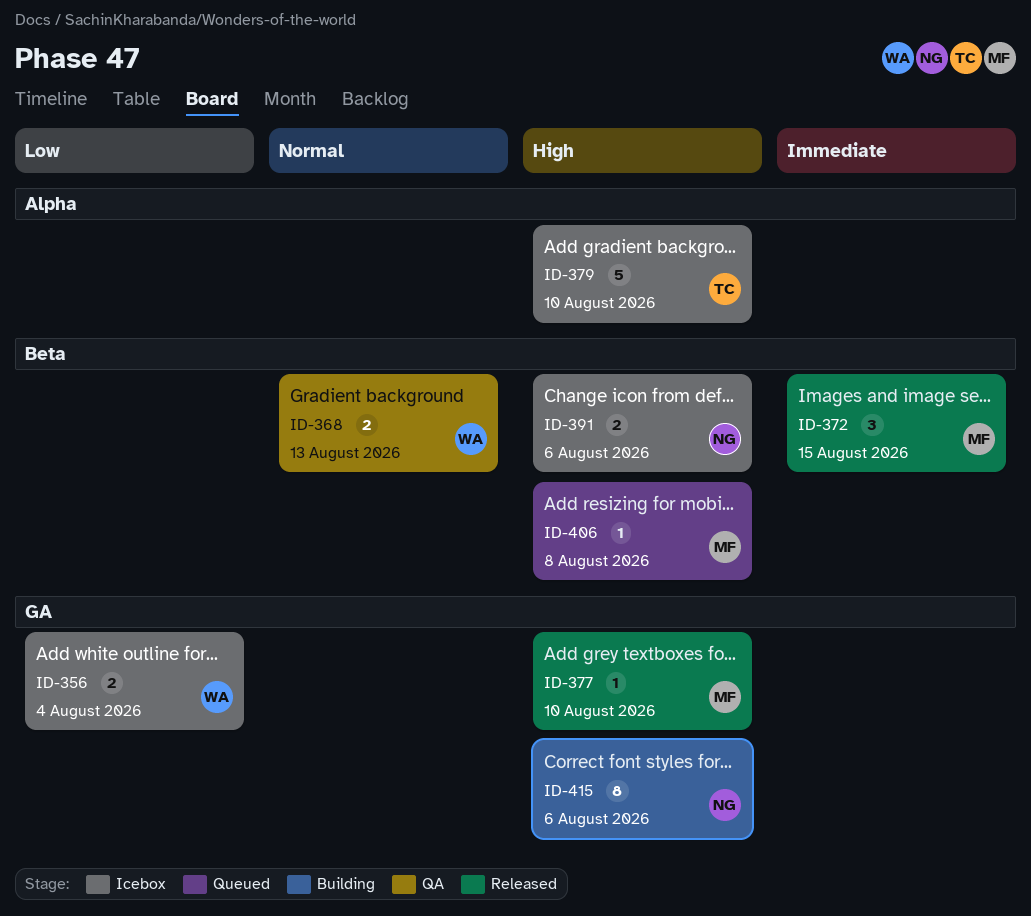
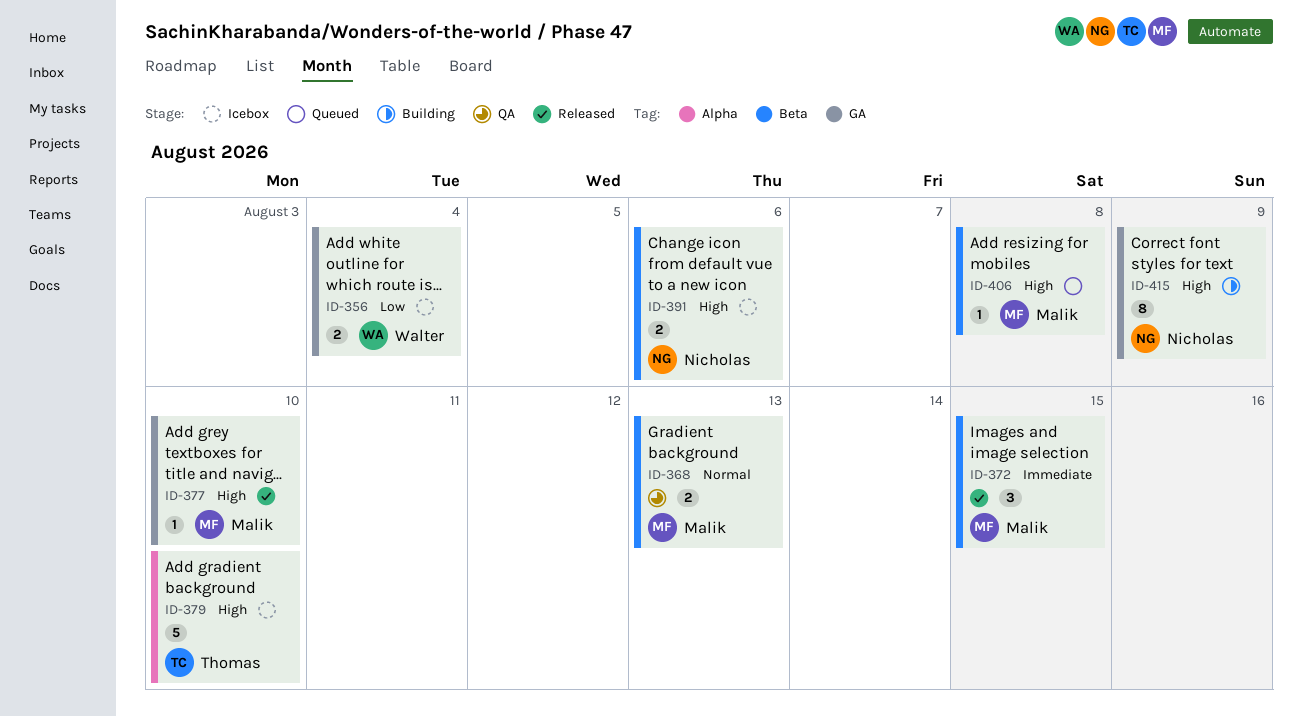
ID-368, owner: Walter -> Malik
ID-415, due: Aug 6 -> Aug 9

